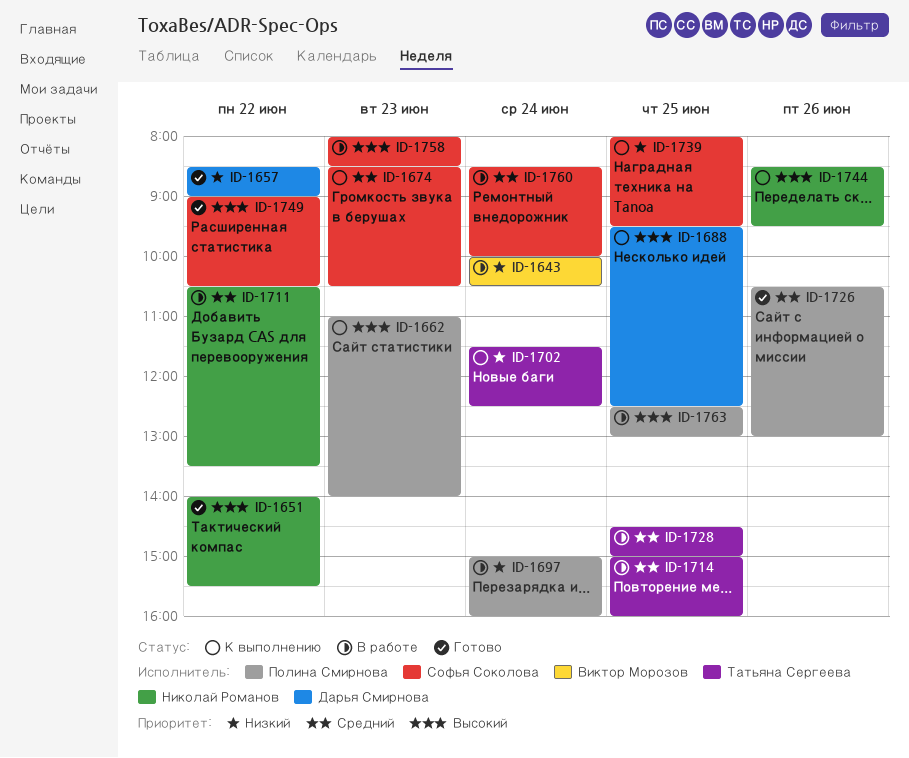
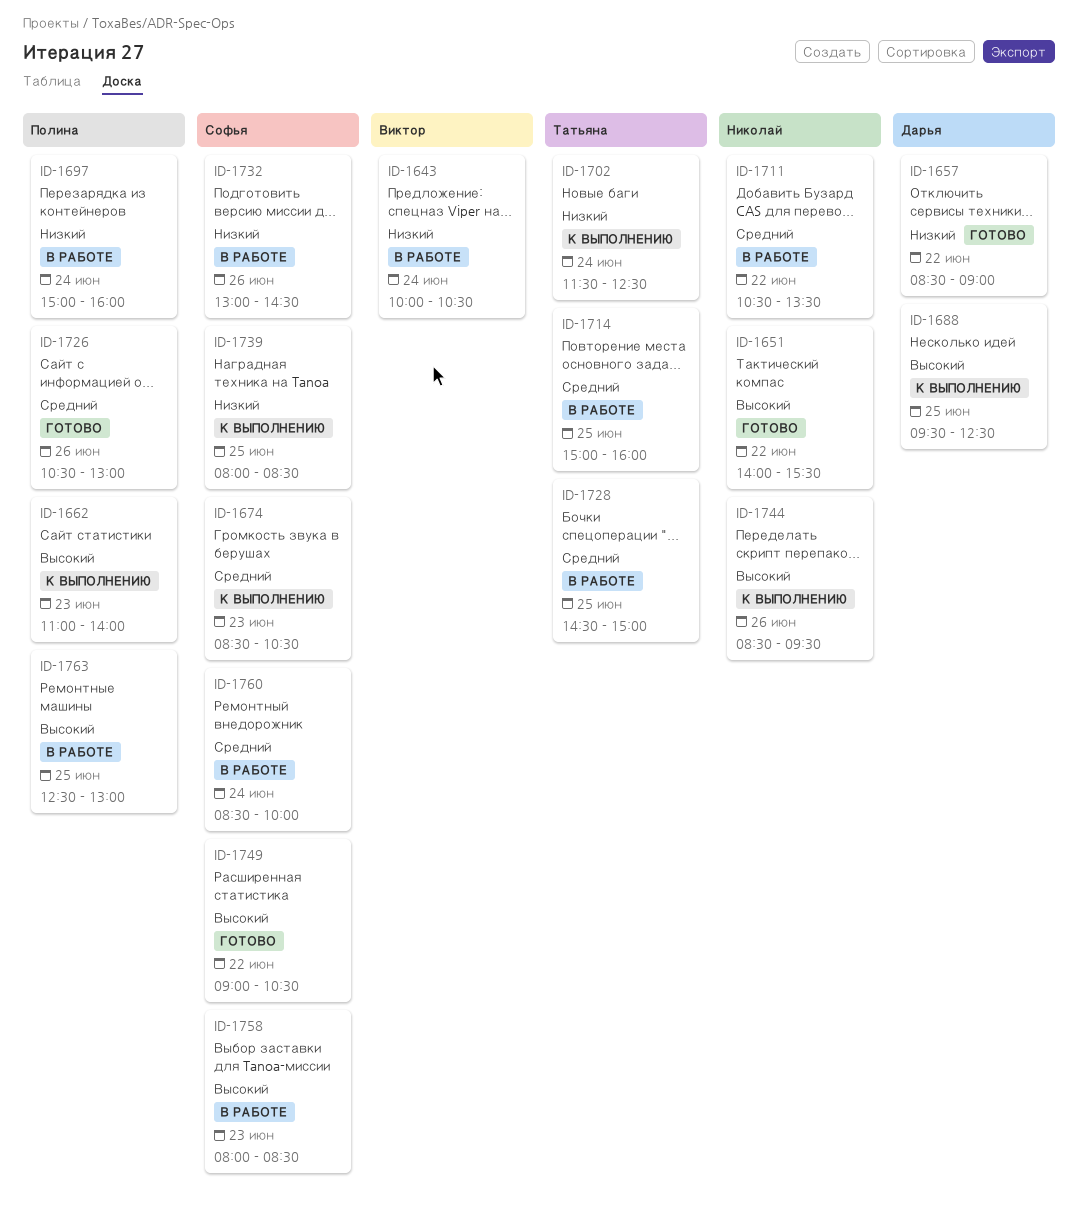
ID-1732: none -> present
ID-1739, ends: 09:30 -> 08:30

